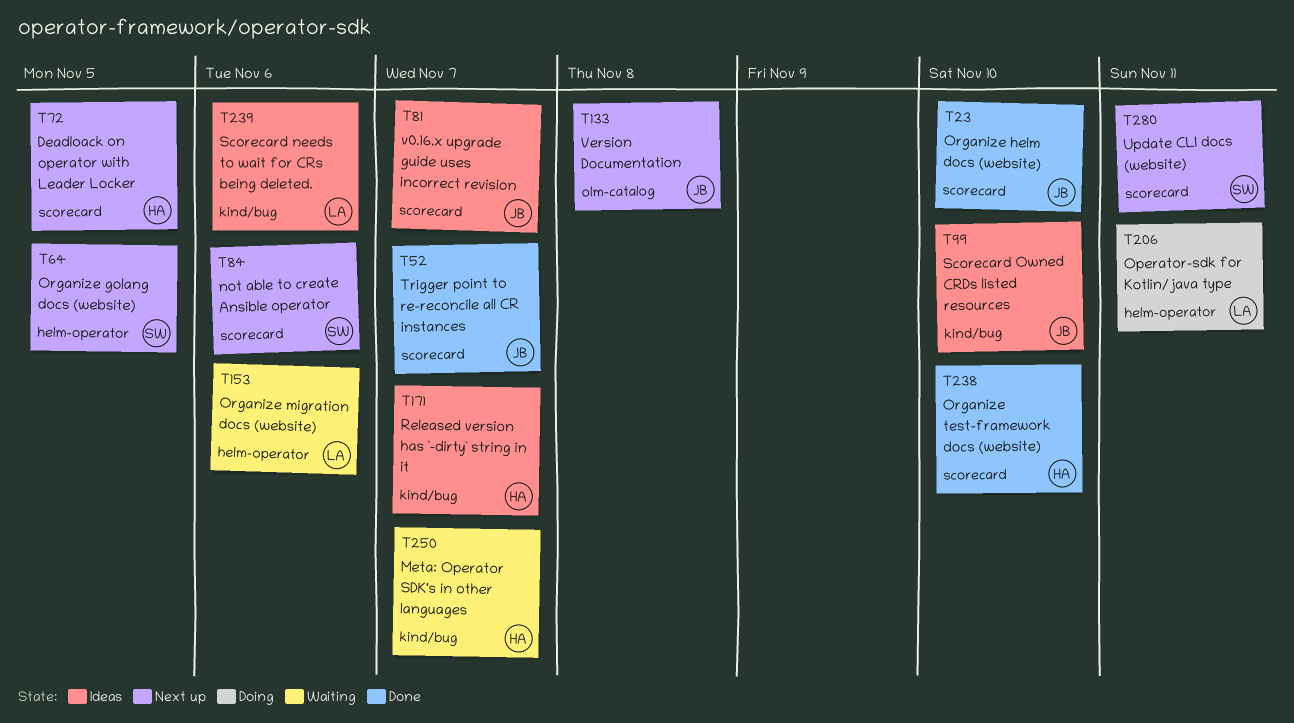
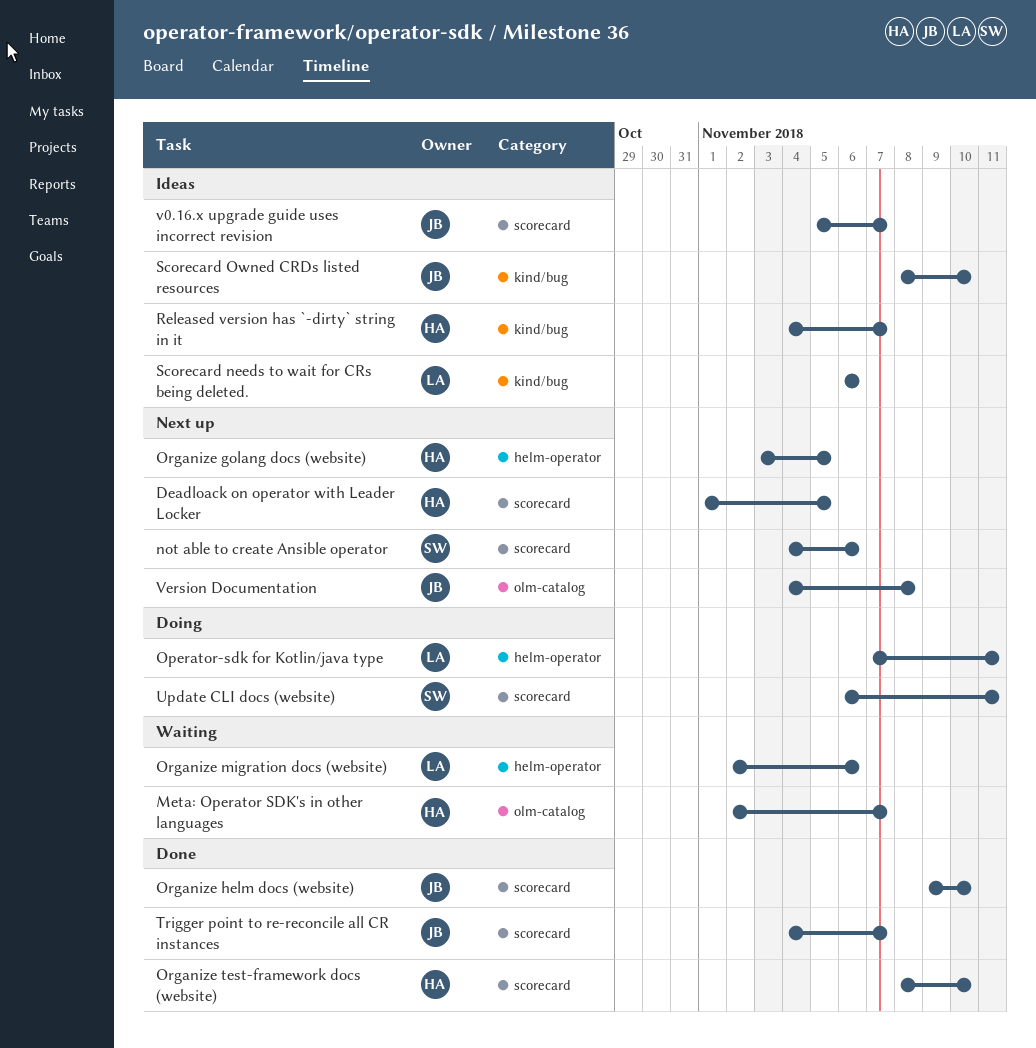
Meta: Operator SDK's in other languages, label: kind/bug -> olm-catalog
Organize golang docs (website), owner: SW -> HA
Update CLI docs (website), status: Next up -> Doing

